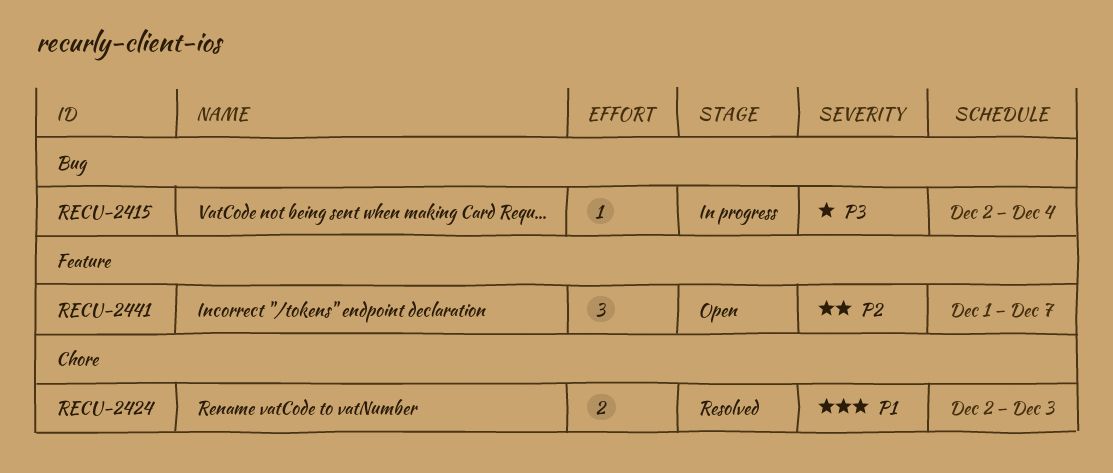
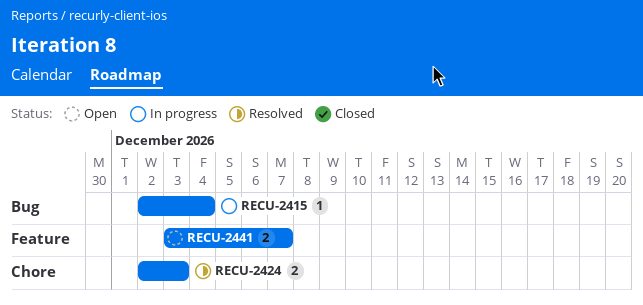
RECU-2441, estimate: 3 -> 2
RECU-2441, start: Dec 1 -> Dec 3

